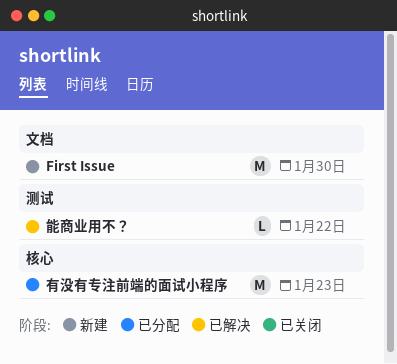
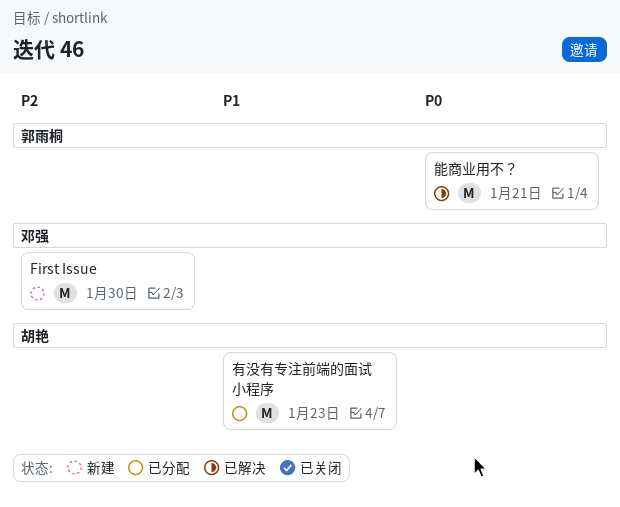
能商业用不？, estimate: L -> M
能商业用不？, due: Jan 22 -> Jan 21

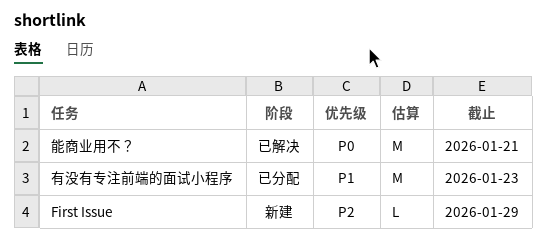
First Issue, estimate: M -> L
First Issue, due: Jan 30 -> Jan 29

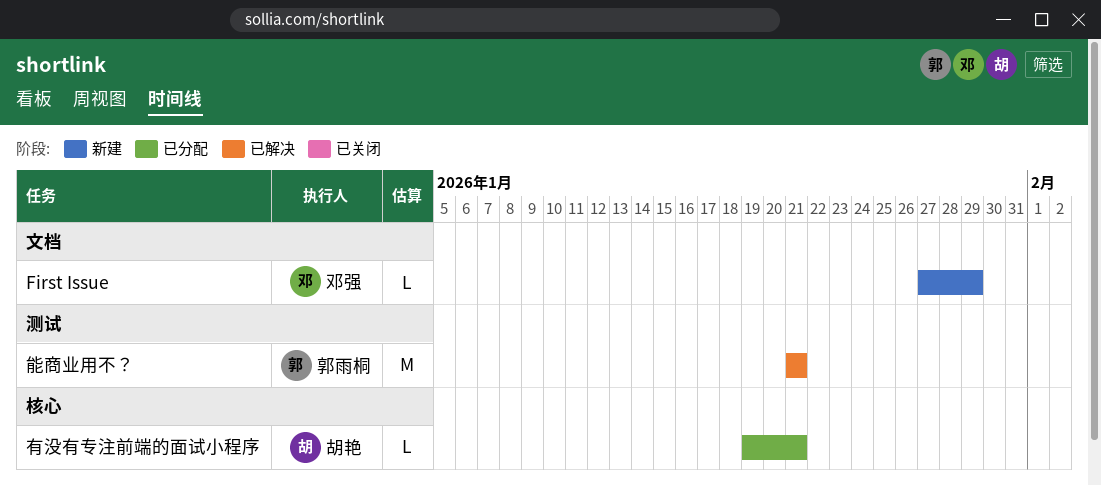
有没有专注前端的面试小程序, estimate: M -> L
有没有专注前端的面试小程序, due: Jan 23 -> Jan 21

